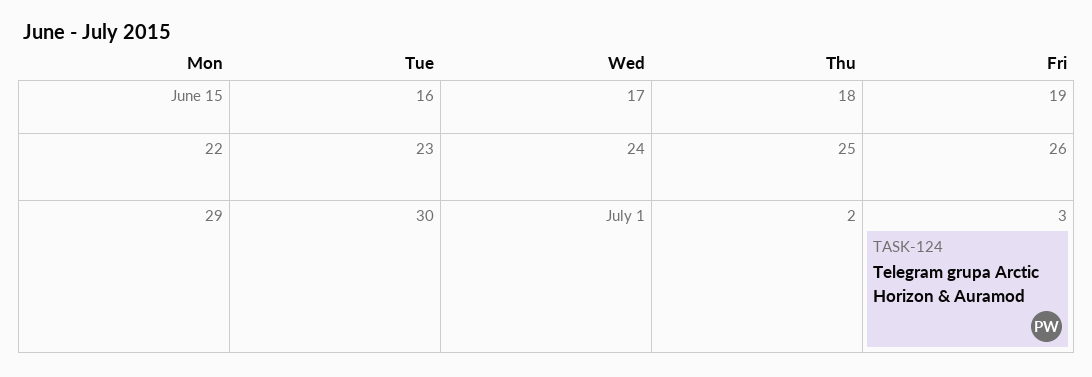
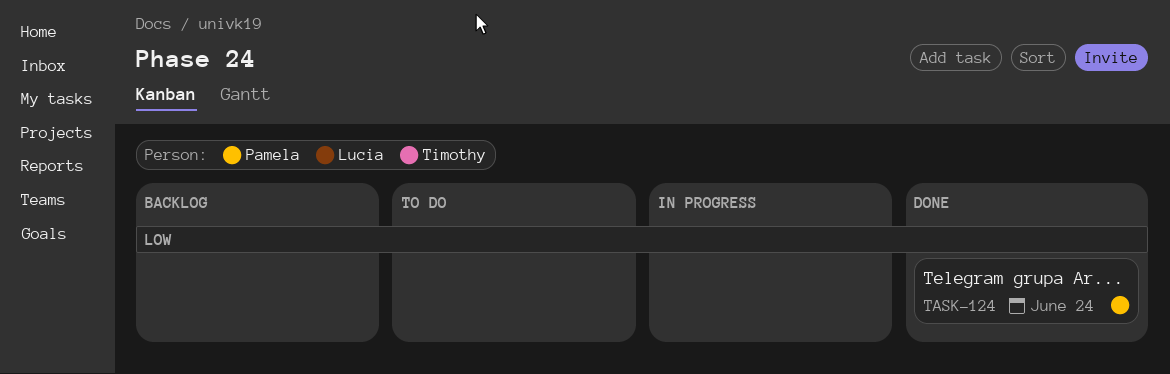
TASK-124, due: Jul 3 -> Jun 24

